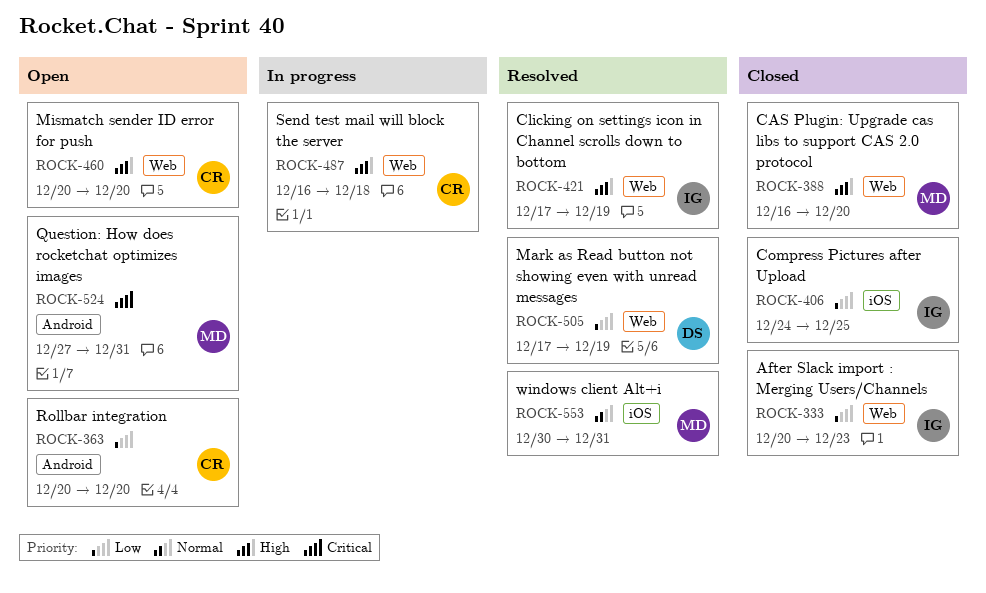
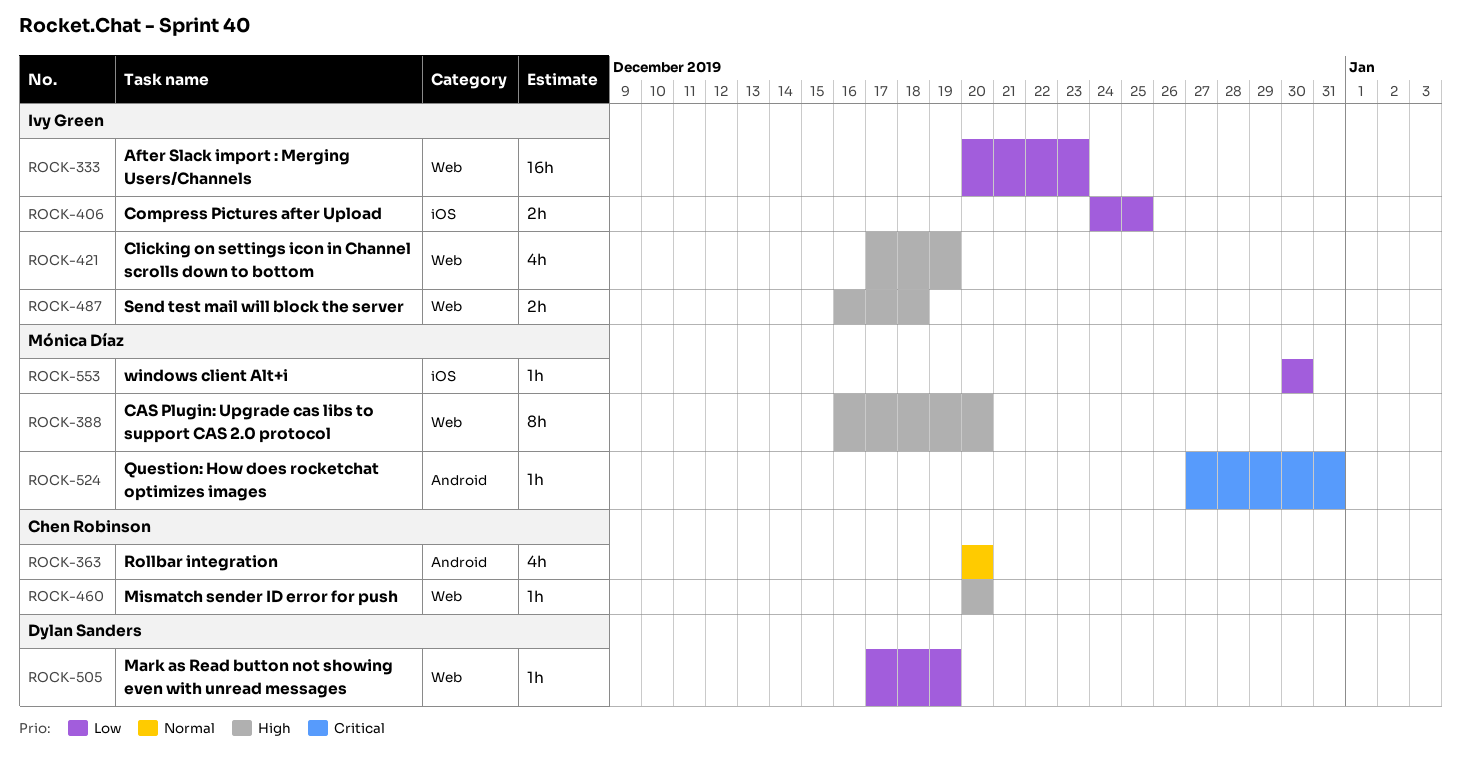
ROCK-363, priority: Low -> Normal
ROCK-487, owner: Chen Robinson -> Ivy Green
ROCK-553, priority: Normal -> Low
ROCK-553, due: Dec 31 -> Dec 30

